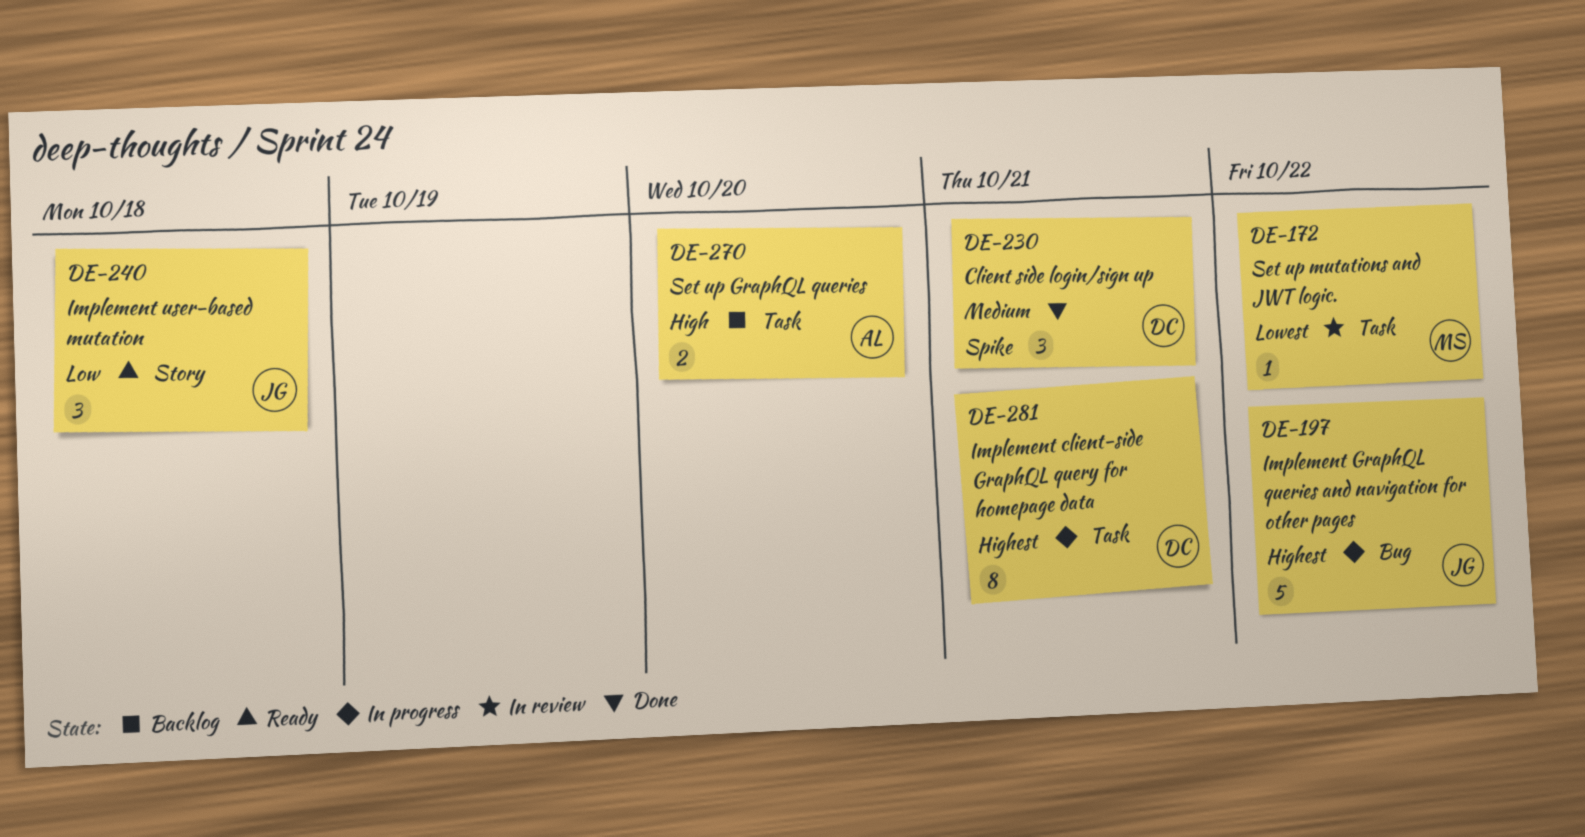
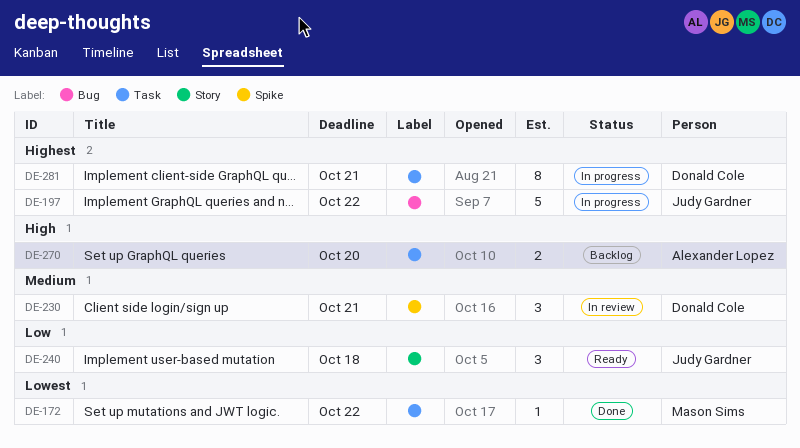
DE-172, status: In review -> Done
DE-230, status: Done -> In review

